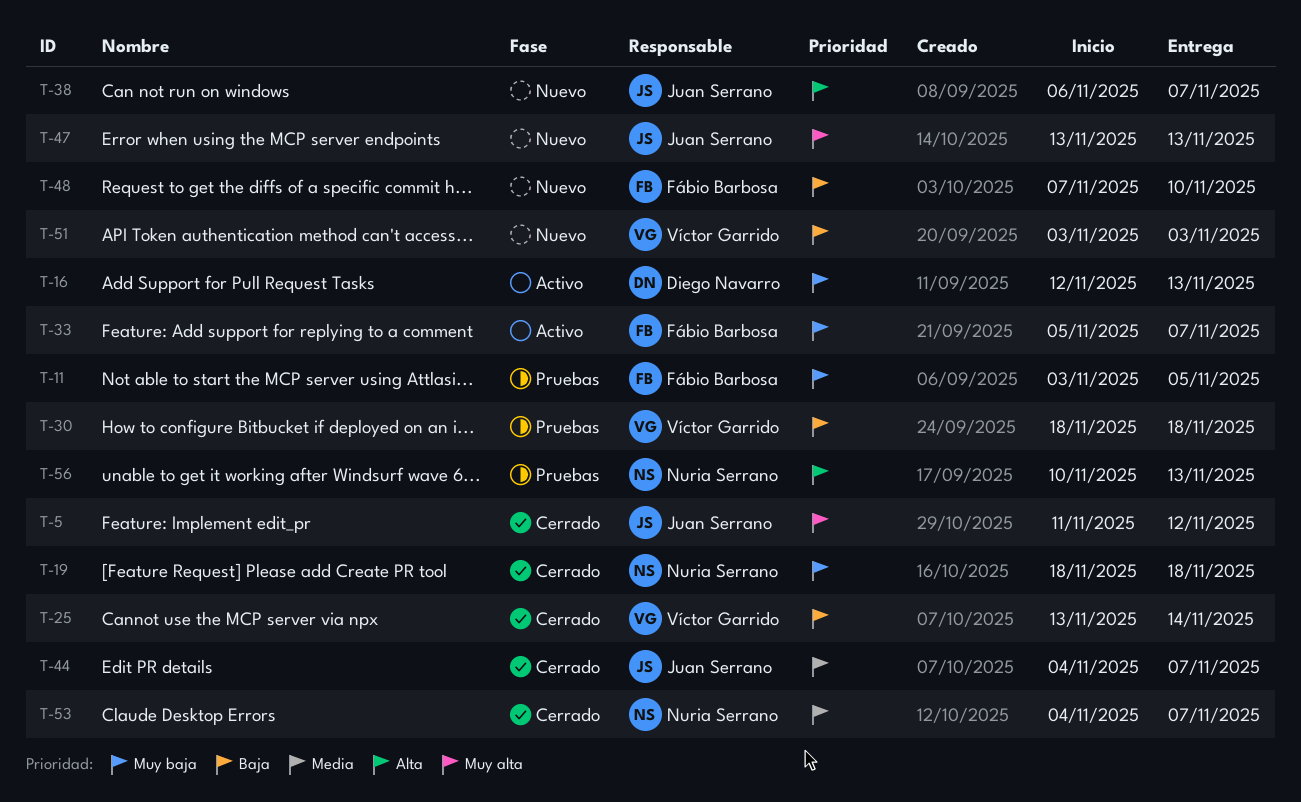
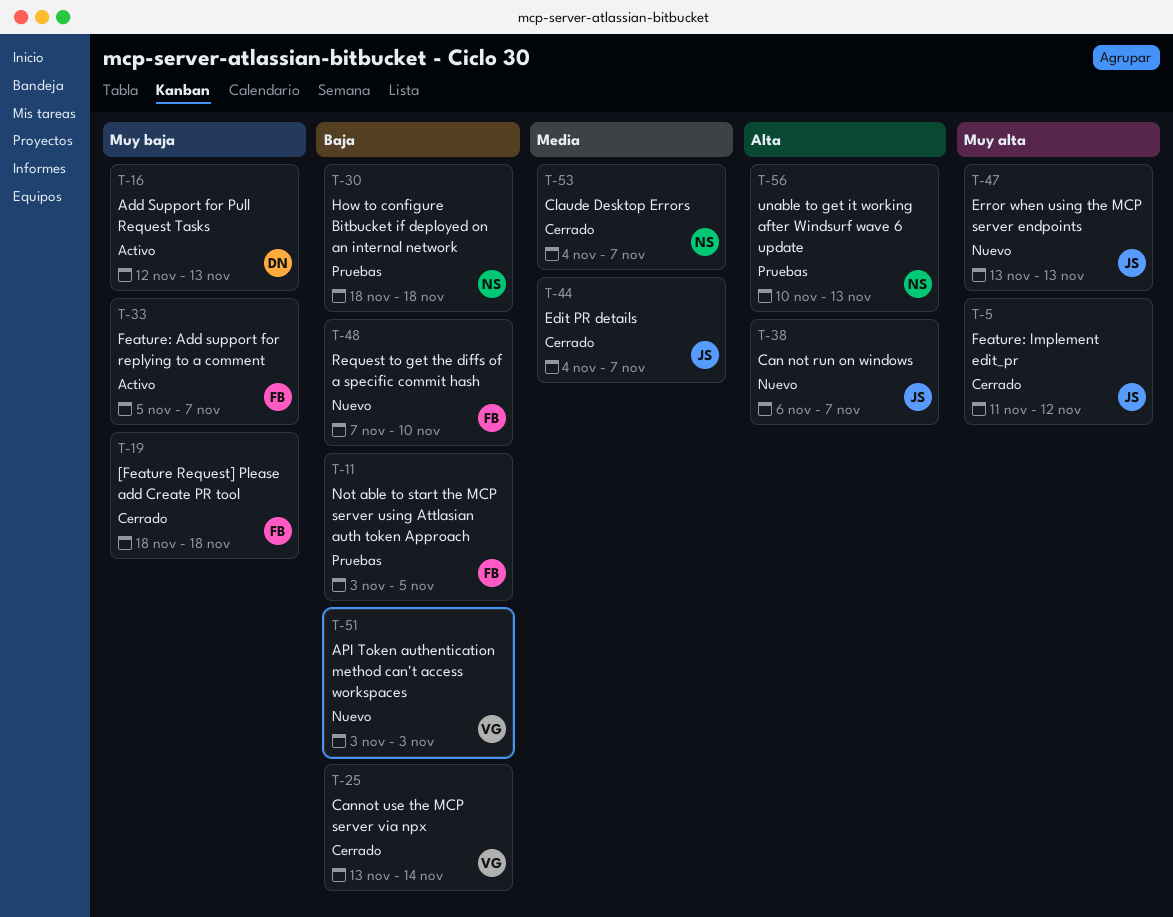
T-11, priority: Muy baja -> Baja
T-19, owner: Nuria Serrano -> Fábio Barbosa
T-30, owner: Víctor Garrido -> Nuria Serrano

